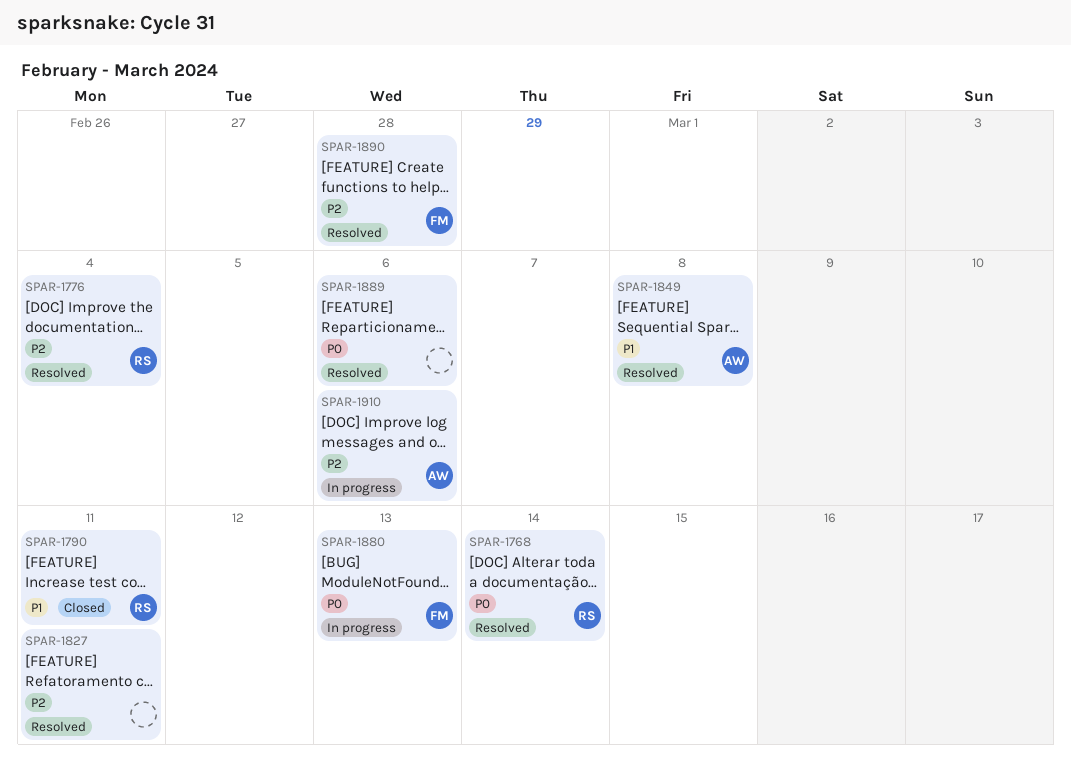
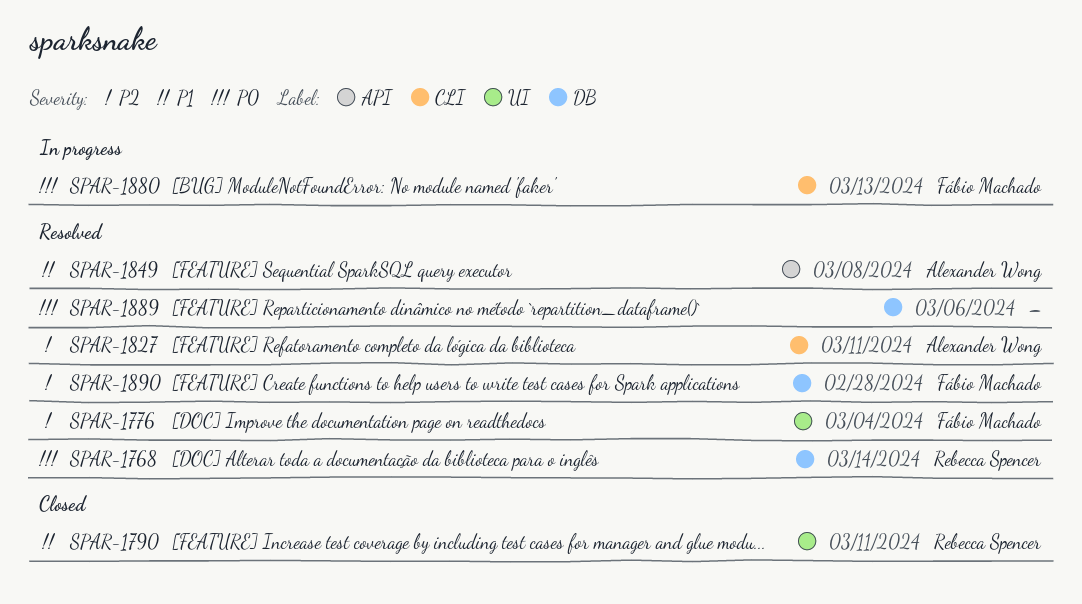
SPAR-1776, owner: Rebecca Spencer -> Fábio Machado
SPAR-1827, owner: none -> Alexander Wong
SPAR-1910: present -> none

